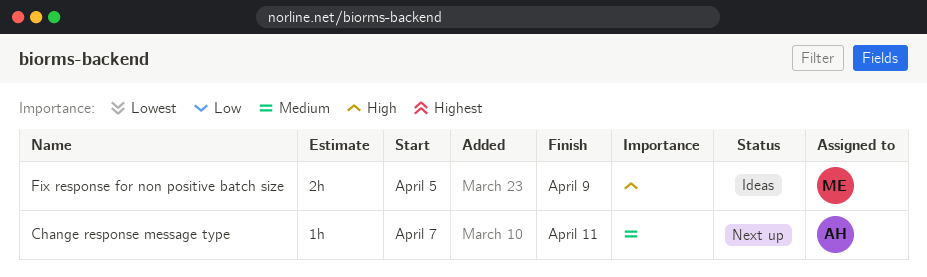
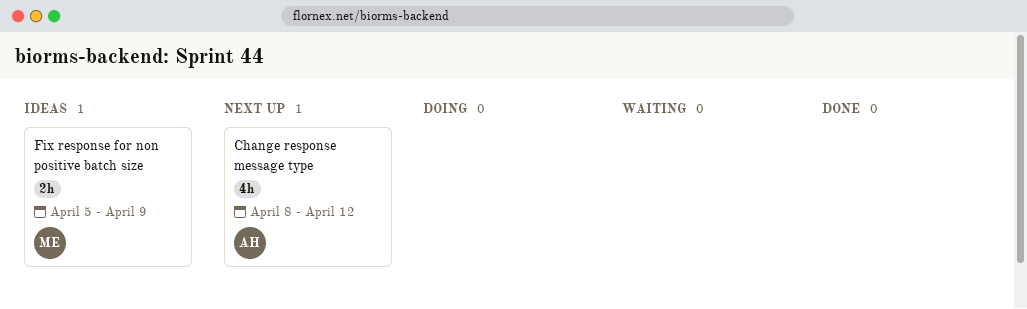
Change response message type, estimate: 1h -> 4h
Change response message type, start: Apr 7 -> Apr 8
Change response message type, due: Apr 11 -> Apr 12

